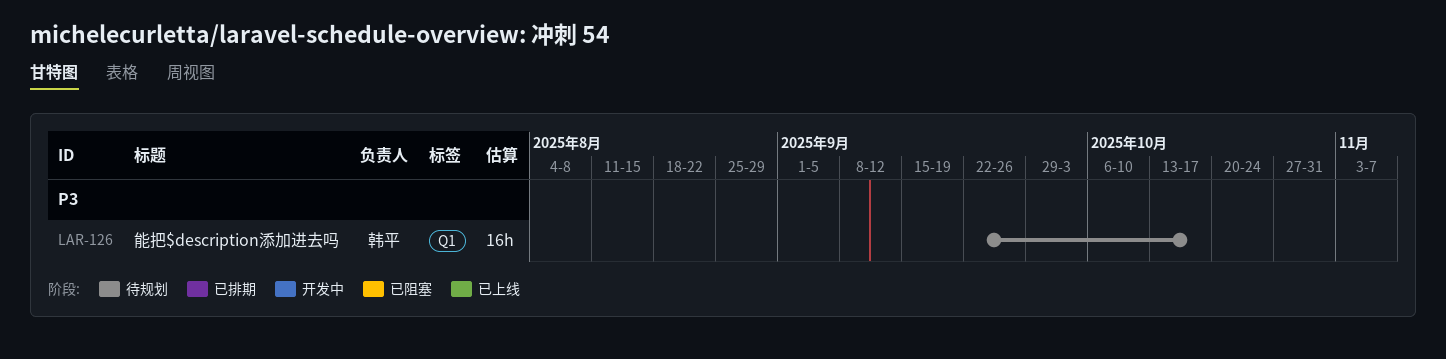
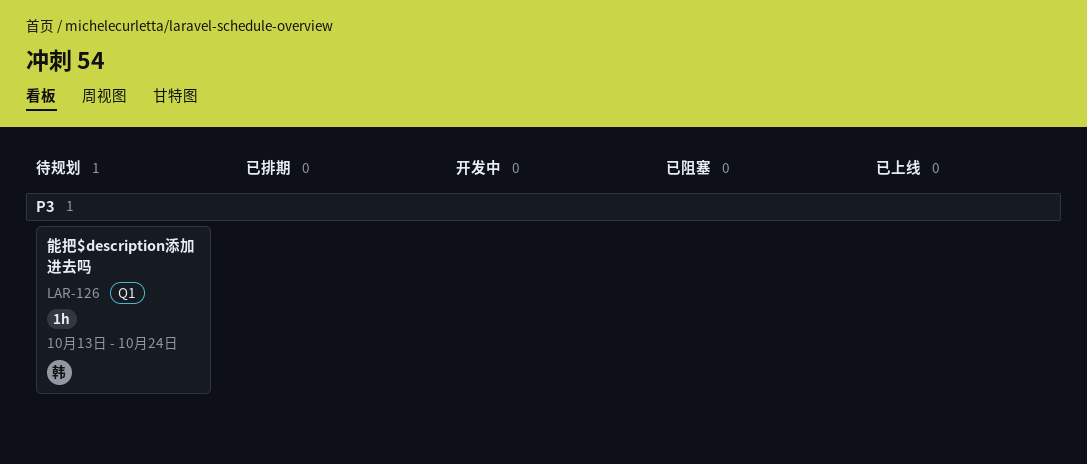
LAR-126, estimate: 16h -> 1h
LAR-126, start: Sep 22 -> Oct 13
LAR-126, due: Oct 17 -> Oct 24

